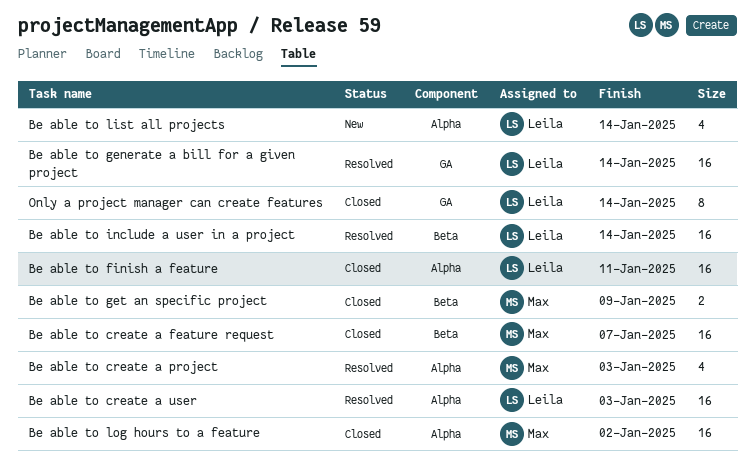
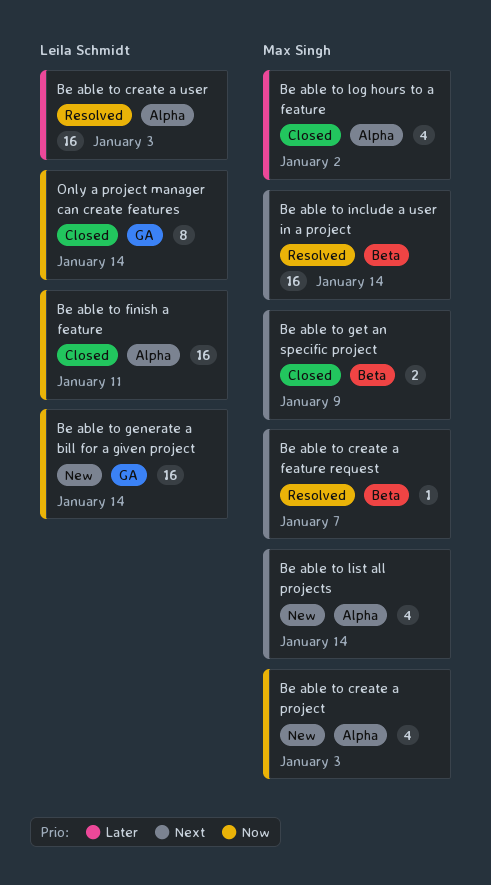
Be able to create a feature request, status: Closed -> Resolved
Be able to create a feature request, estimate: 16 -> 1
Be able to create a project, status: Resolved -> New
Be able to generate a bill for a given project, status: Resolved -> New
Be able to include a user in a project, owner: Leila Schmidt -> Max Singh
Be able to list all projects, owner: Leila Schmidt -> Max Singh
Be able to log hours to a feature, estimate: 16 -> 4

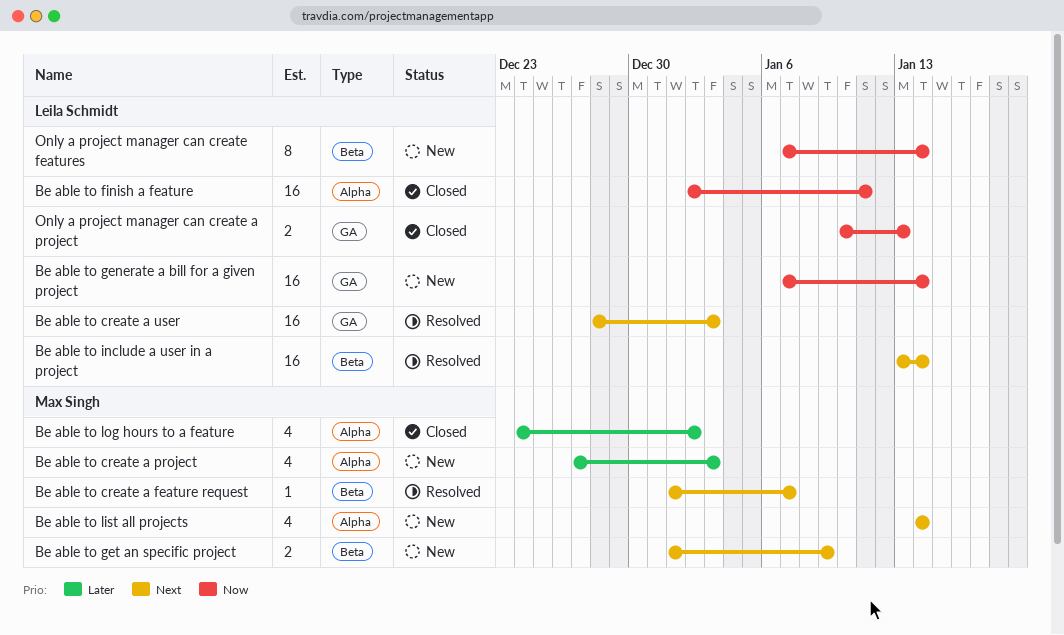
Be able to create a project, priority: Now -> Later
Be able to create a user, priority: Later -> Next
Be able to create a user, label: Alpha -> GA
Be able to get an specific project, status: Closed -> New
Be able to include a user in a project, owner: Max Singh -> Leila Schmidt
Only a project manager can create a project: none -> present
Only a project manager can create features, status: Closed -> New
Only a project manager can create features, label: GA -> Beta

